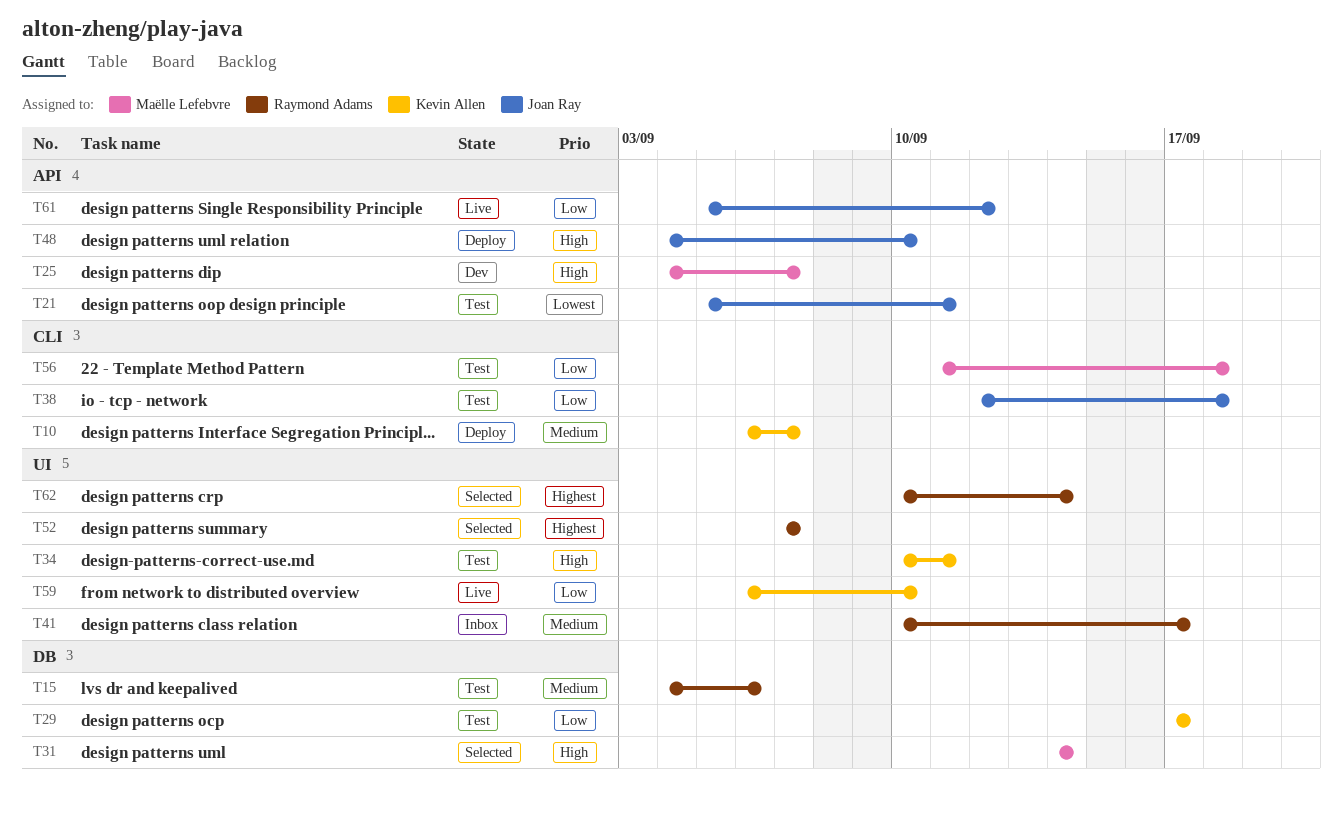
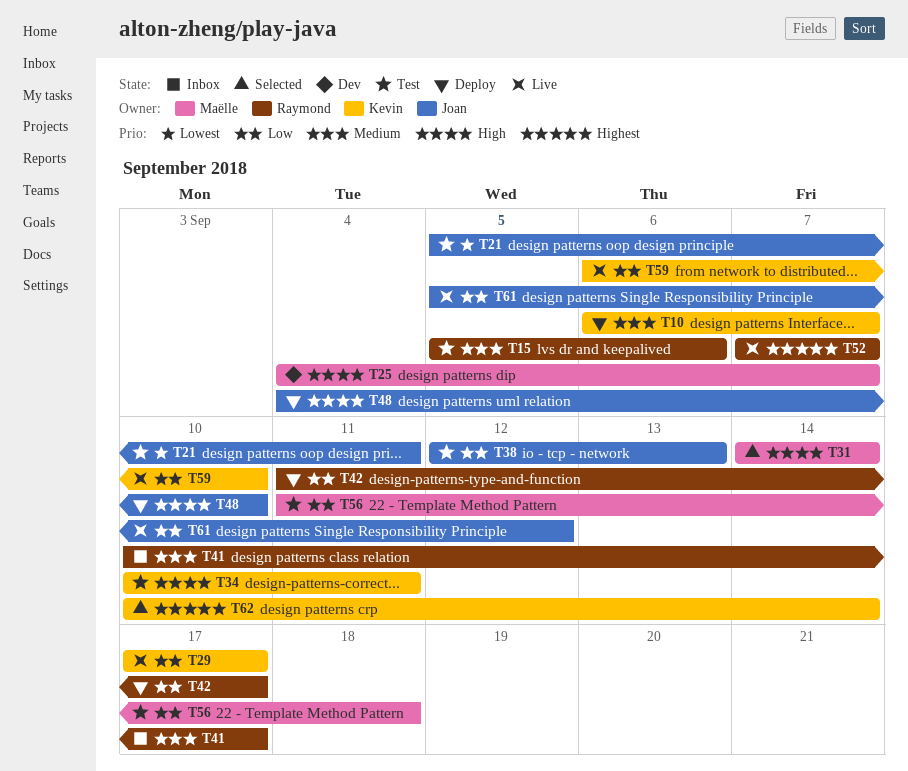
T15, start: Sep 4 -> Sep 5
T29, status: Test -> Live
T38, due: Sep 18 -> Sep 13
T42: none -> present
T52, status: Selected -> Live
T62, owner: Raymond Adams -> Kevin Allen

